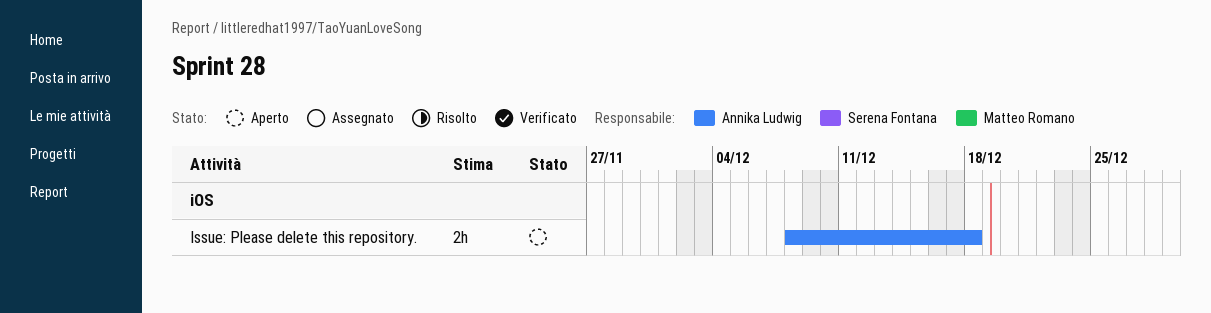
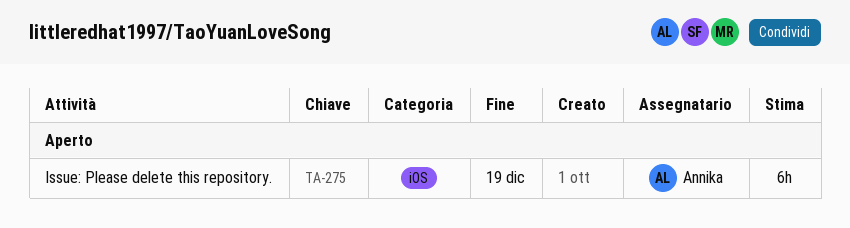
Issue: Please delete this repository., estimate: 2h -> 6h
Issue: Please delete this repository., due: Dec 18 -> Dec 19

